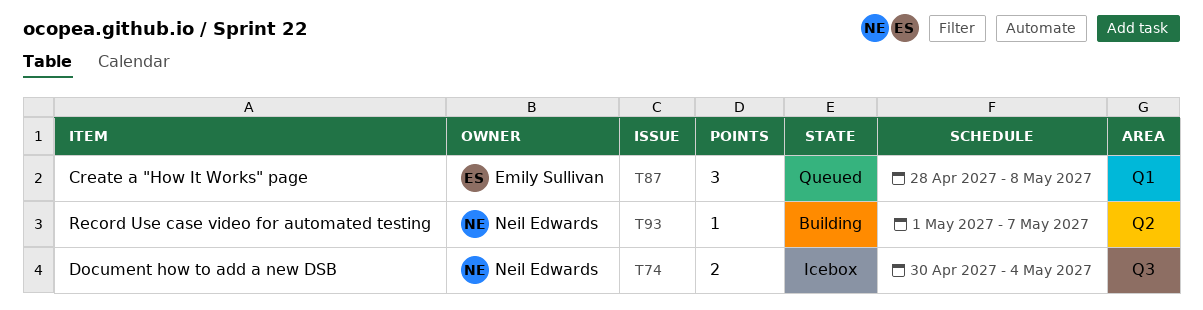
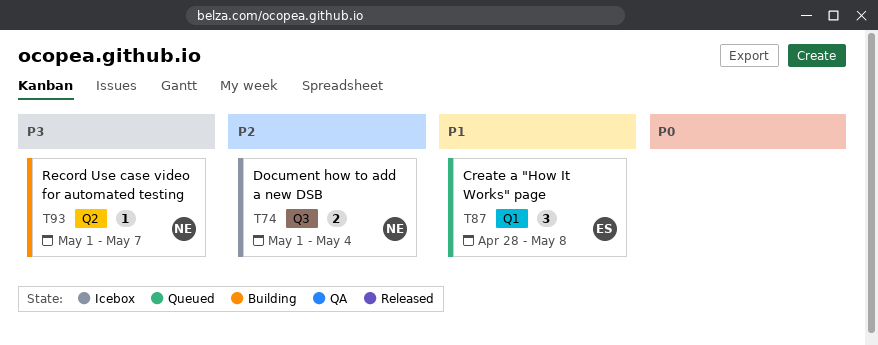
T74, start: Apr 30 -> May 1

